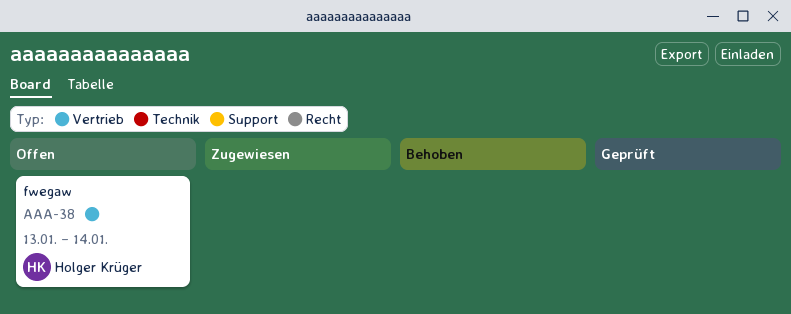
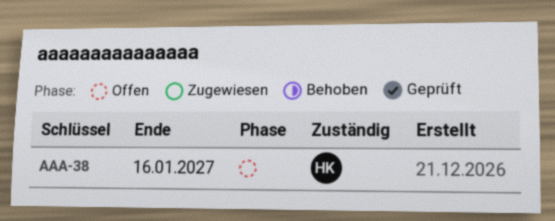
AAA-38, due: Jan 14 -> Jan 16

